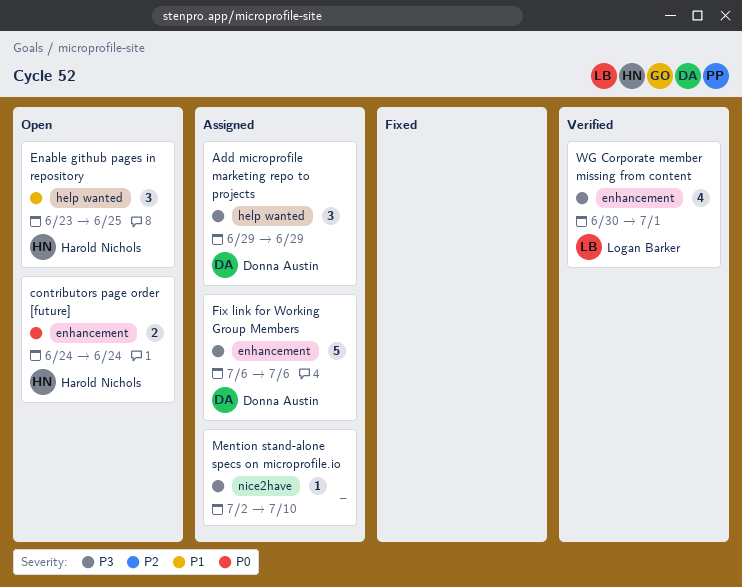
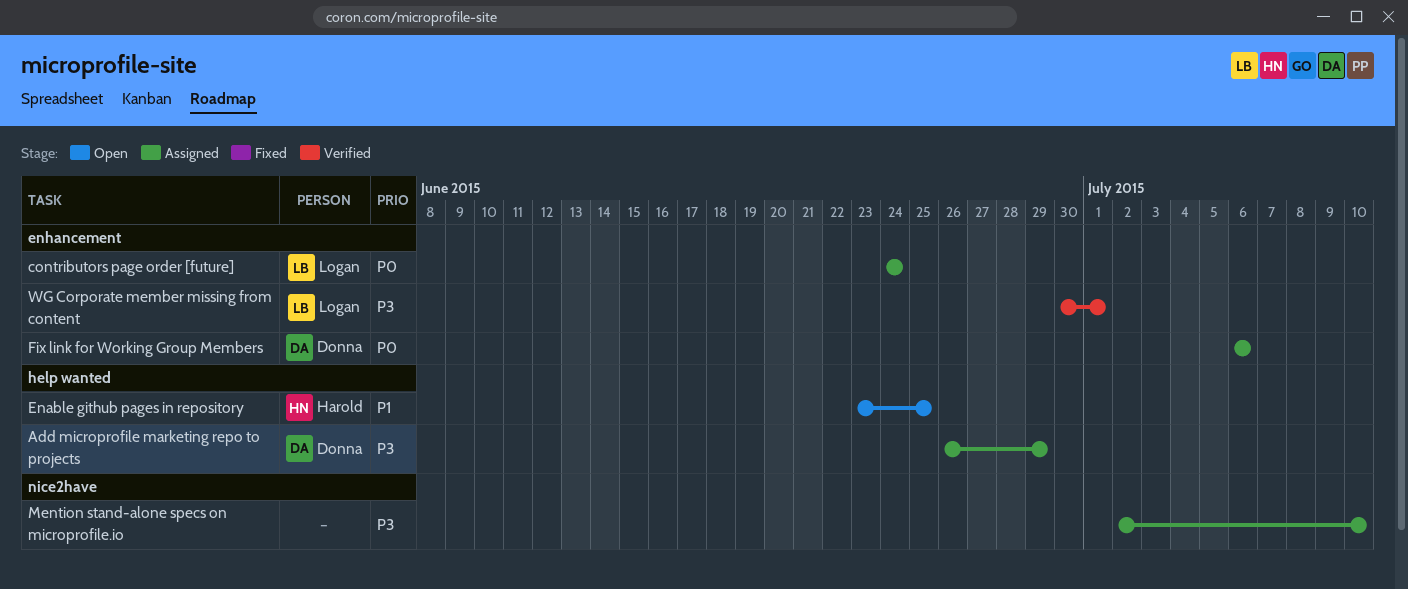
Add microprofile marketing repo to projects, start: Jun 29 -> Jun 26
contributors page order [future], status: Open -> Assigned
contributors page order [future], owner: Harold Nichols -> Logan Barker
Fix link for Working Group Members, priority: P3 -> P0

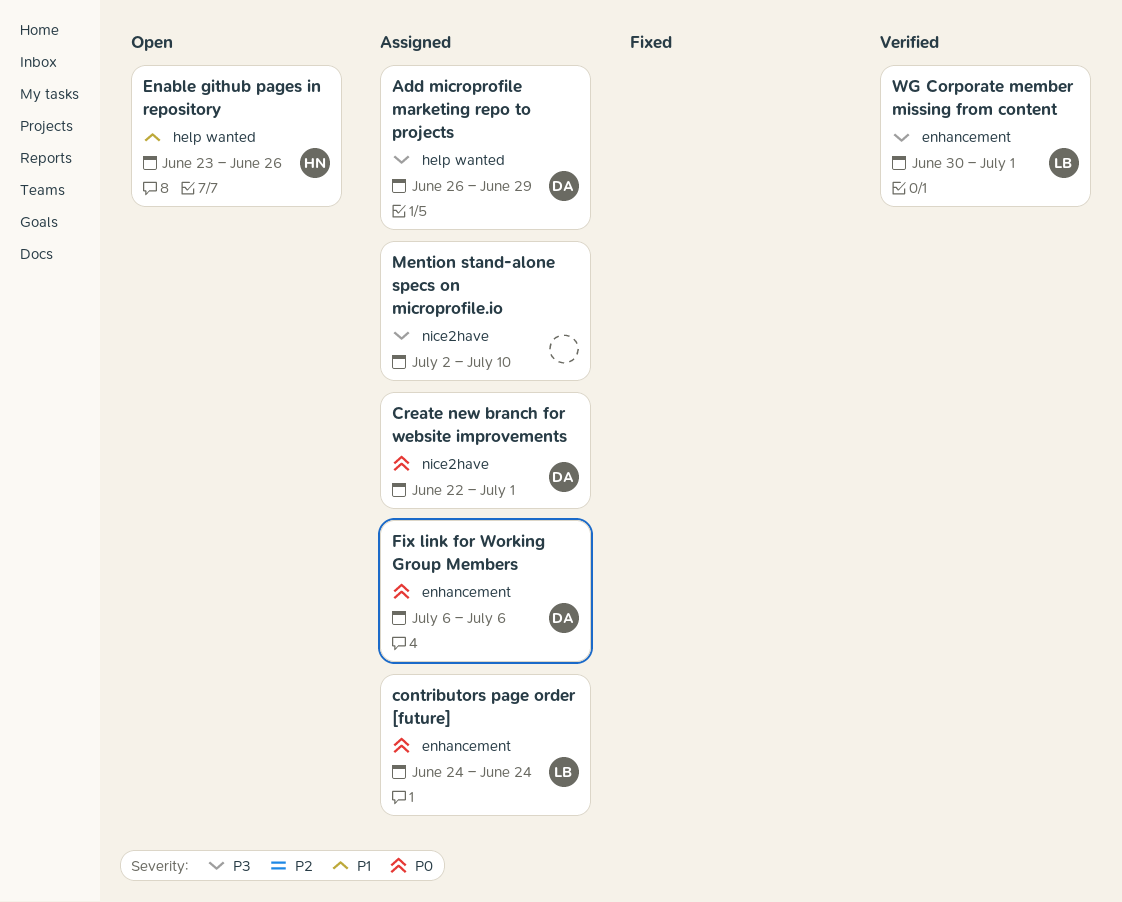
Create new branch for website improvements: none -> present
Enable github pages in repository, due: Jun 25 -> Jun 26

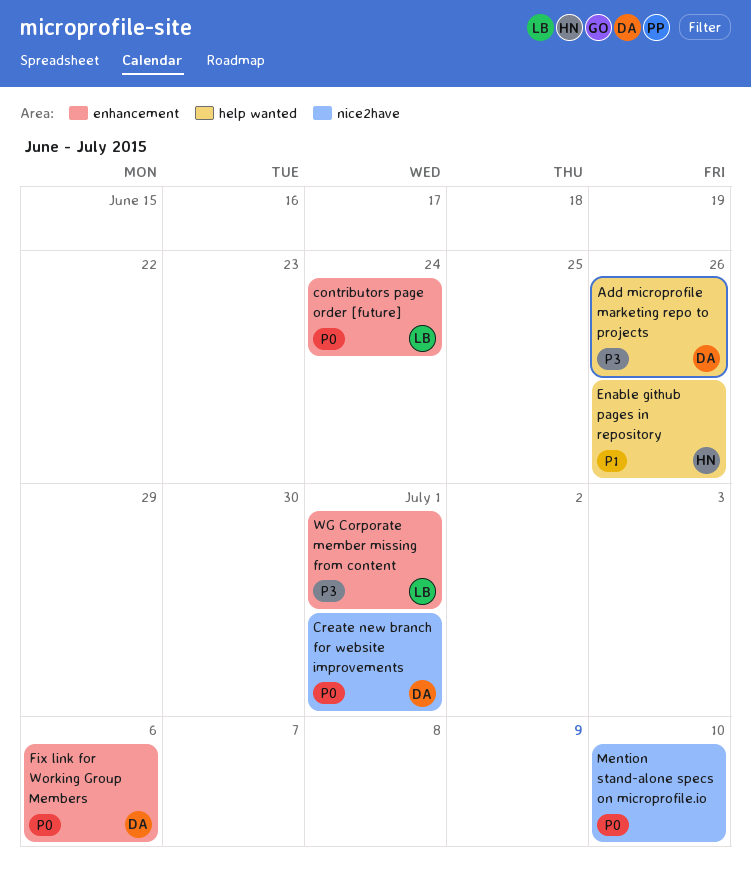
Add microprofile marketing repo to projects, due: Jun 29 -> Jun 26
Mention stand-alone specs on microprofile.io, priority: P3 -> P0

